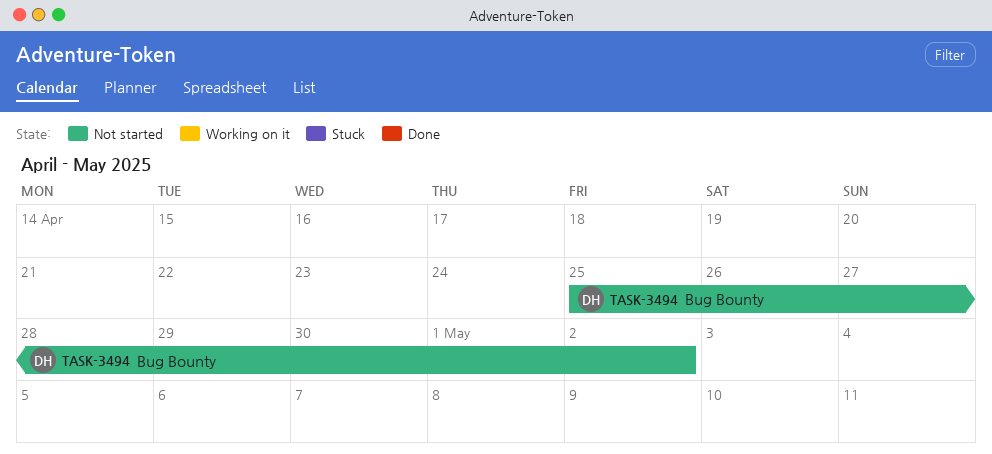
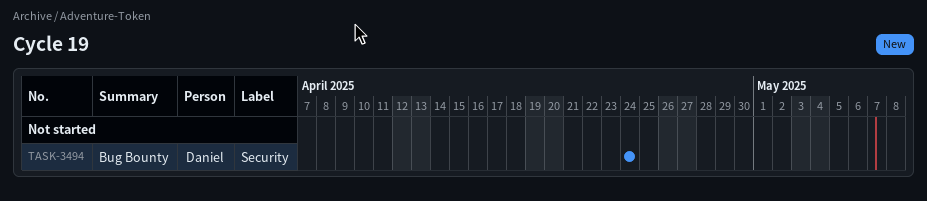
TASK-3494, start: Apr 25 -> Apr 24
TASK-3494, due: May 2 -> Apr 24

